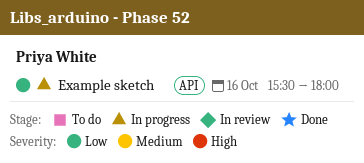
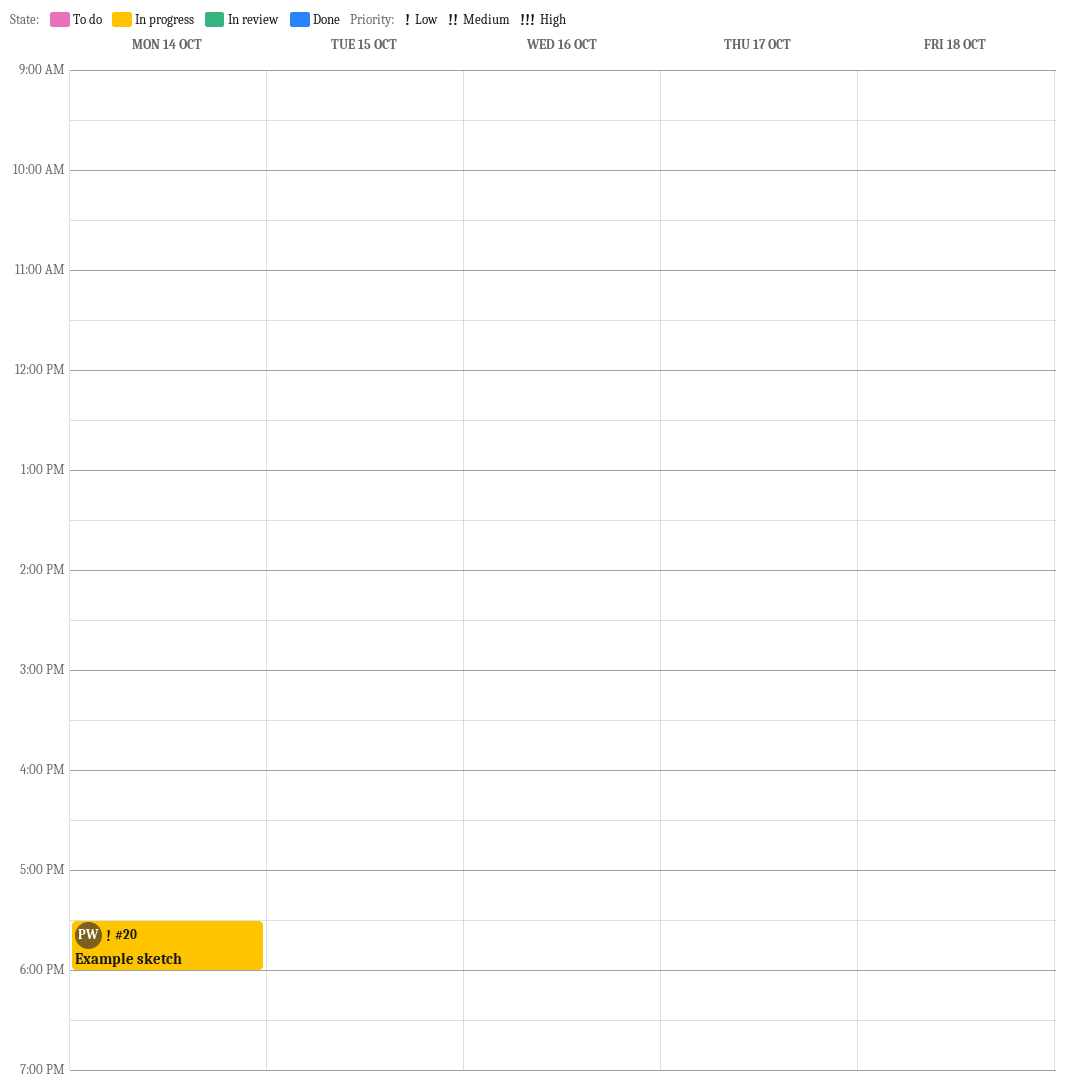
Example sketch, day: Oct 16 -> Oct 14
Example sketch, begins: 15:30 -> 17:30

